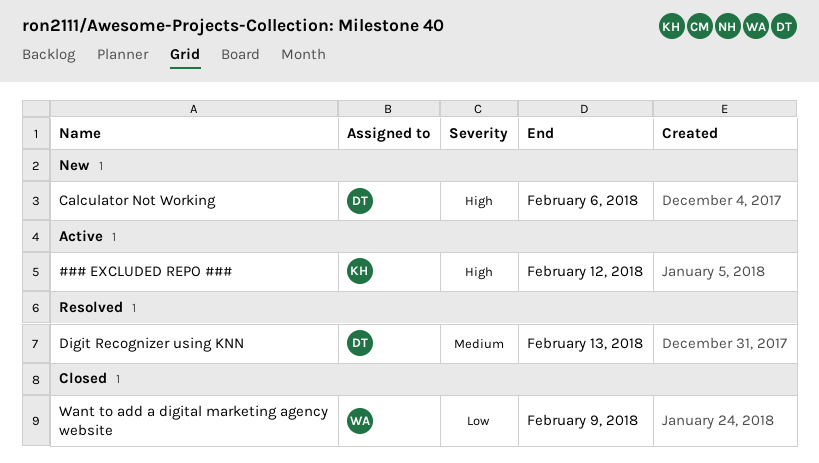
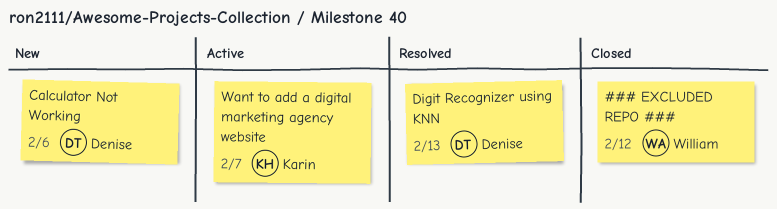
### EXCLUDED REPO ###, status: Active -> Closed
### EXCLUDED REPO ###, owner: Karin -> William
Want to add a digital marketing agency website, status: Closed -> Active
Want to add a digital marketing agency website, owner: William -> Karin
Want to add a digital marketing agency website, due: Feb 9 -> Feb 7

